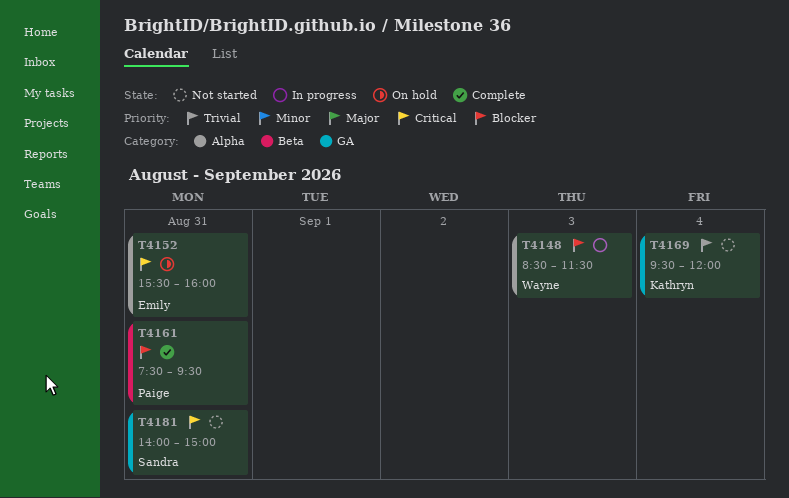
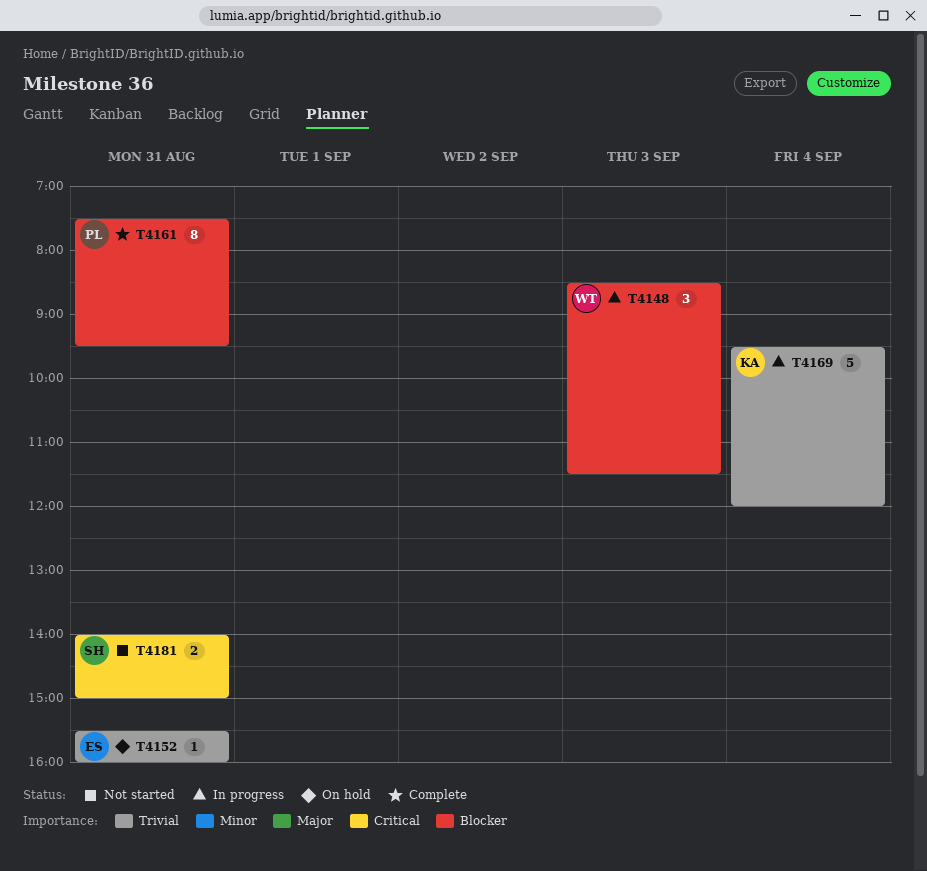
T4152, priority: Critical -> Trivial
T4169, status: Not started -> In progress

